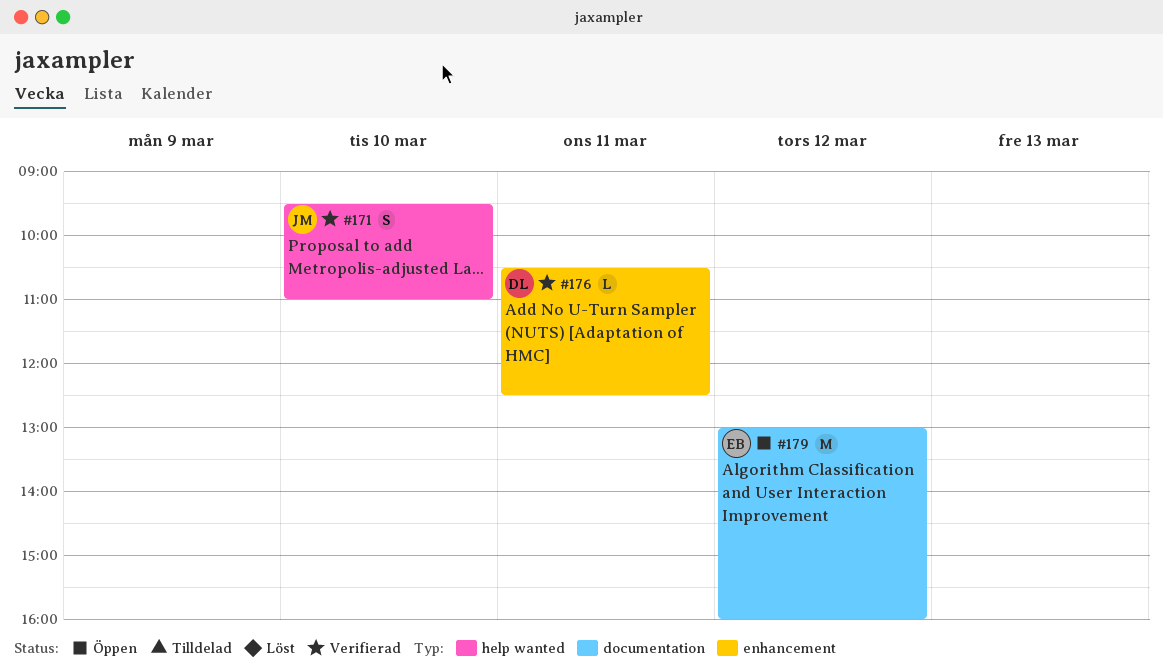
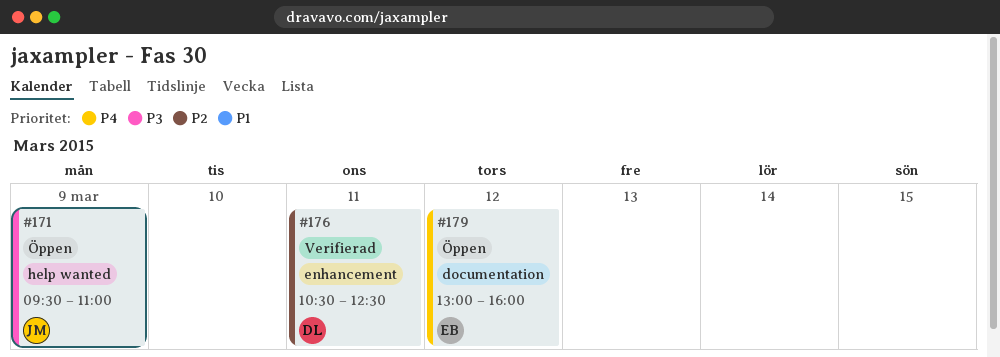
#171, status: Verifierad -> Öppen
#171, day: Mar 10 -> Mar 9

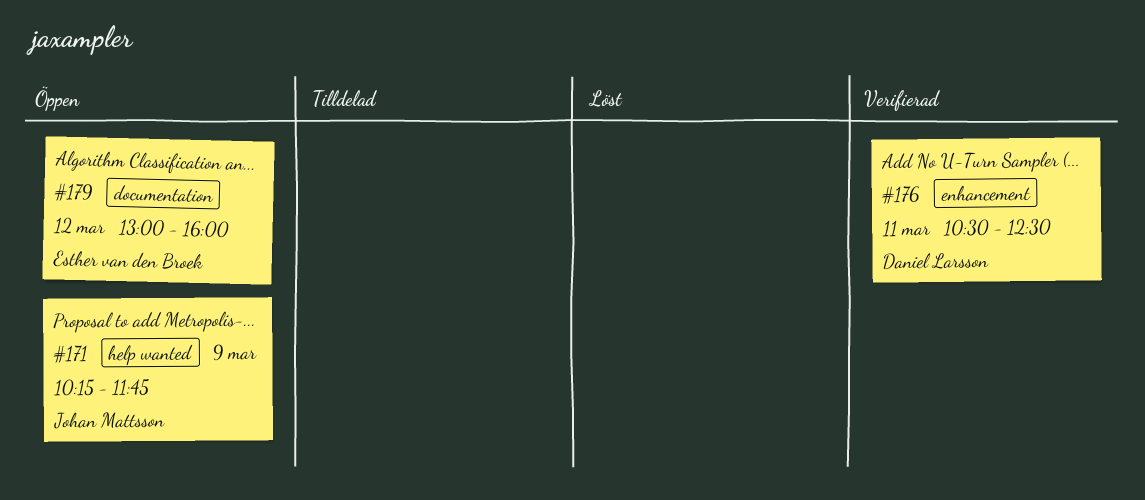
#171, begins: 09:30 -> 10:15
#171, ends: 11:00 -> 11:45

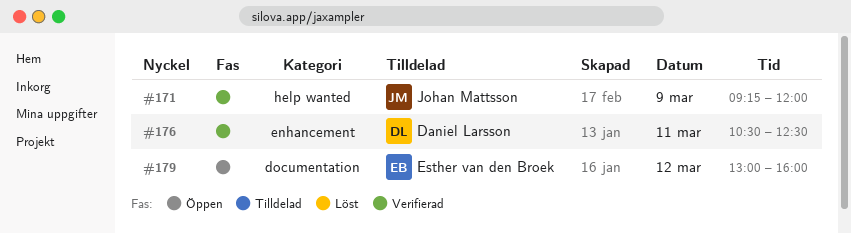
#171, status: Öppen -> Verifierad
#171, begins: 10:15 -> 09:15
#171, ends: 11:45 -> 12:00

